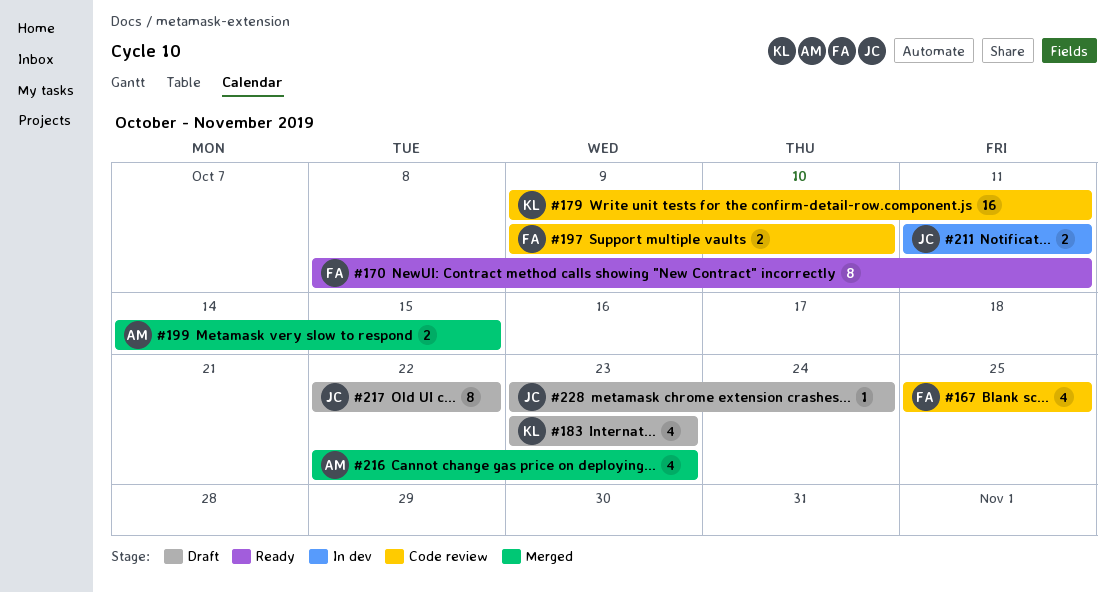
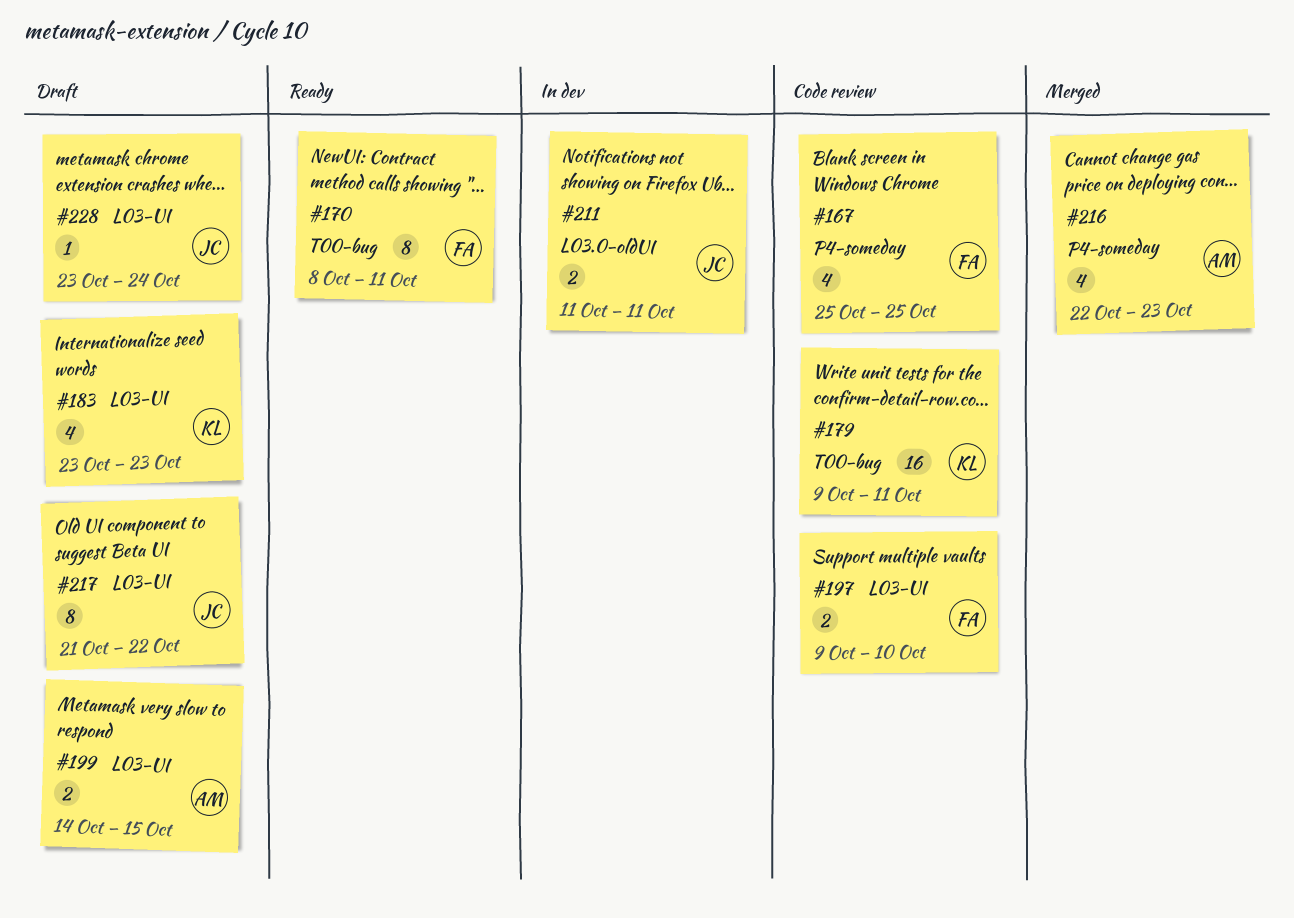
#199, status: Merged -> Draft
#217, start: Oct 22 -> Oct 21

